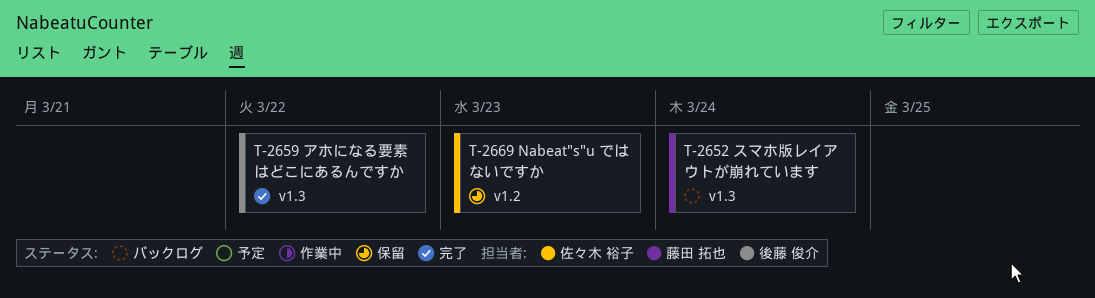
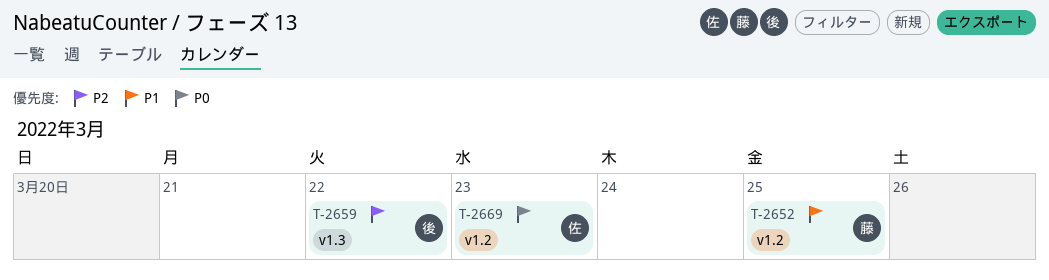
T-2652, label: v1.3 -> v1.2
T-2652, due: Mar 24 -> Mar 25

